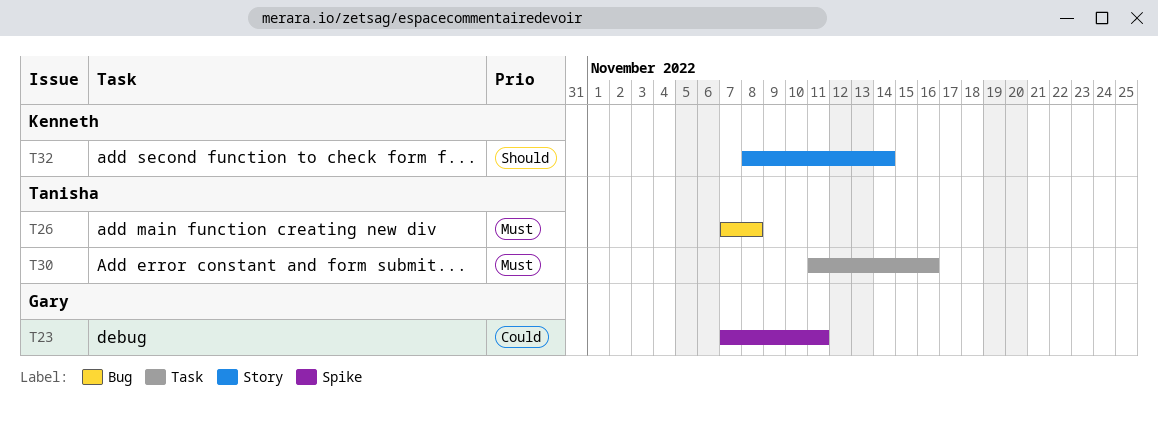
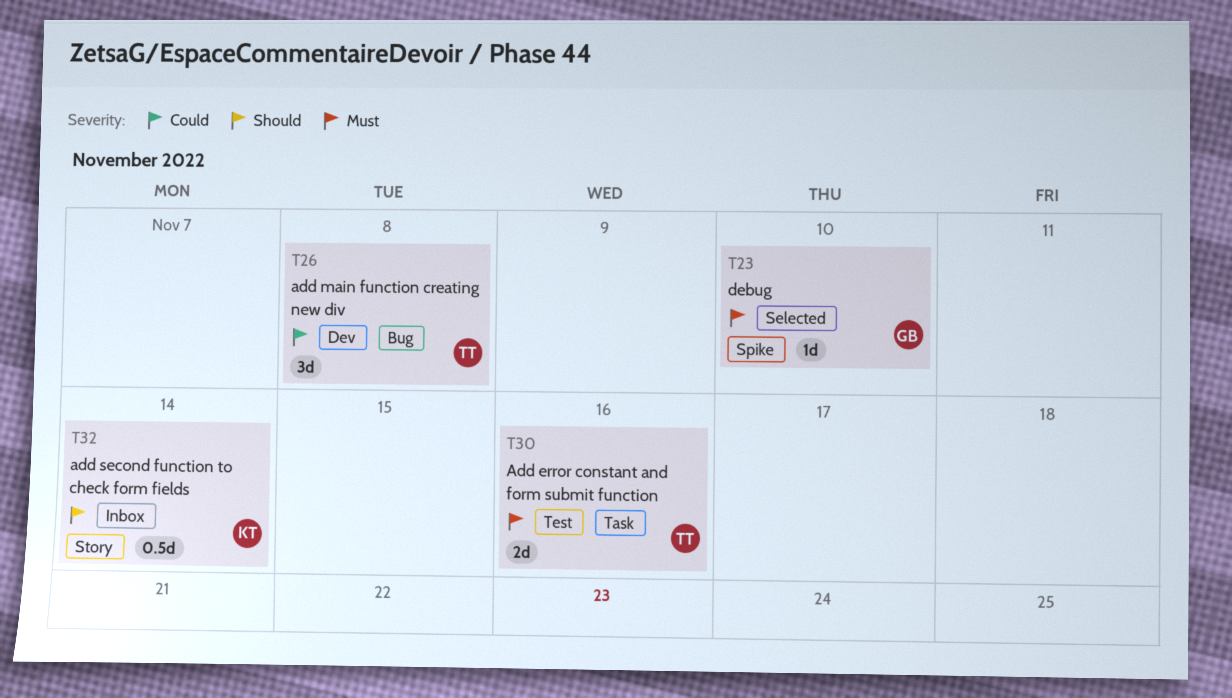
T23, priority: Could -> Must
T23, due: Nov 11 -> Nov 10
T26, priority: Must -> Could

